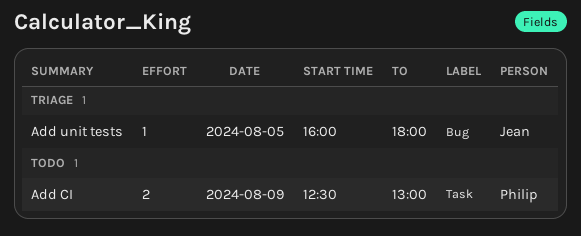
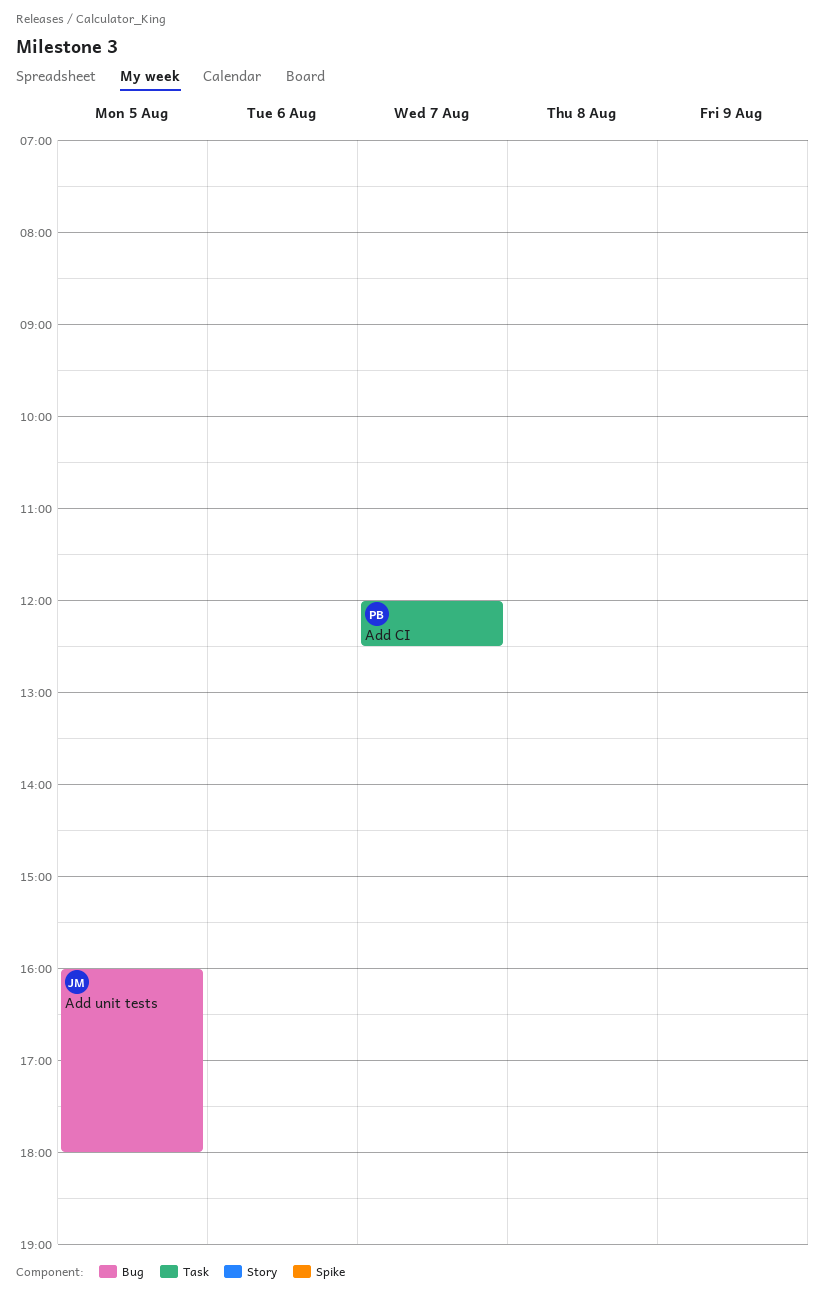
Add CI, day: Aug 9 -> Aug 7
Add CI, begins: 12:30 -> 12:00
Add CI, ends: 13:00 -> 12:30

